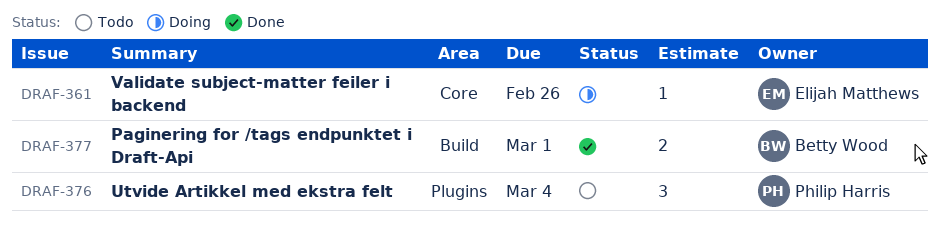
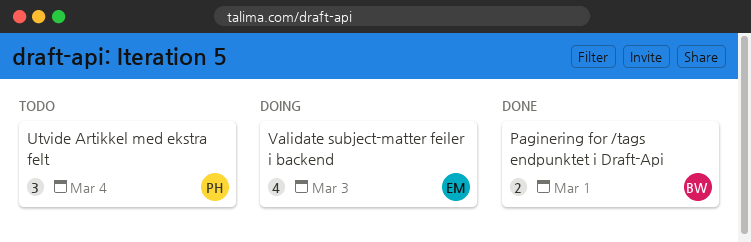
Validate subject-matter feiler i backend, estimate: 1 -> 4
Validate subject-matter feiler i backend, due: Feb 26 -> Mar 3

